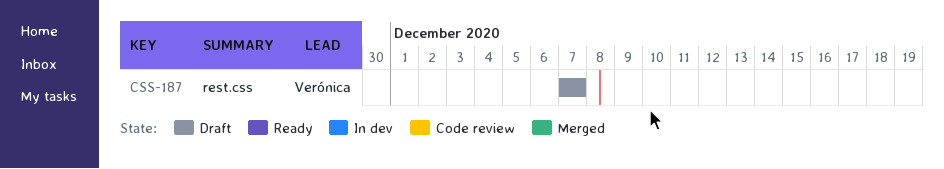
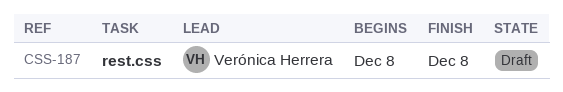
CSS-187, start: Dec 7 -> Dec 8
CSS-187, due: Dec 7 -> Dec 8

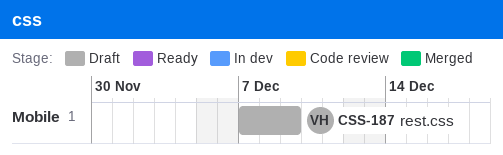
CSS-187, start: Dec 8 -> Dec 7
CSS-187, due: Dec 8 -> Dec 9

